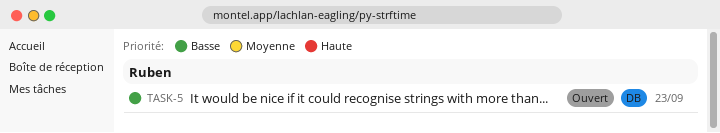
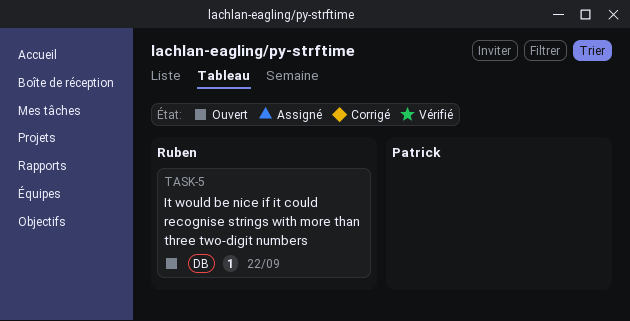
TASK-5, due: Sep 23 -> Sep 22

